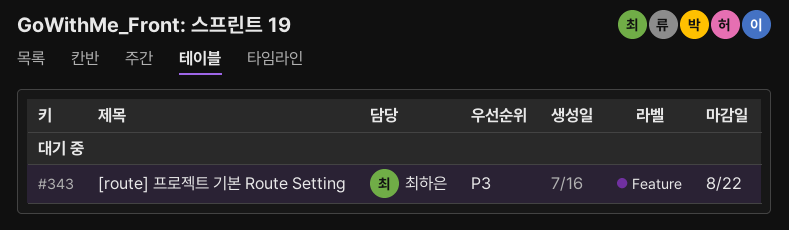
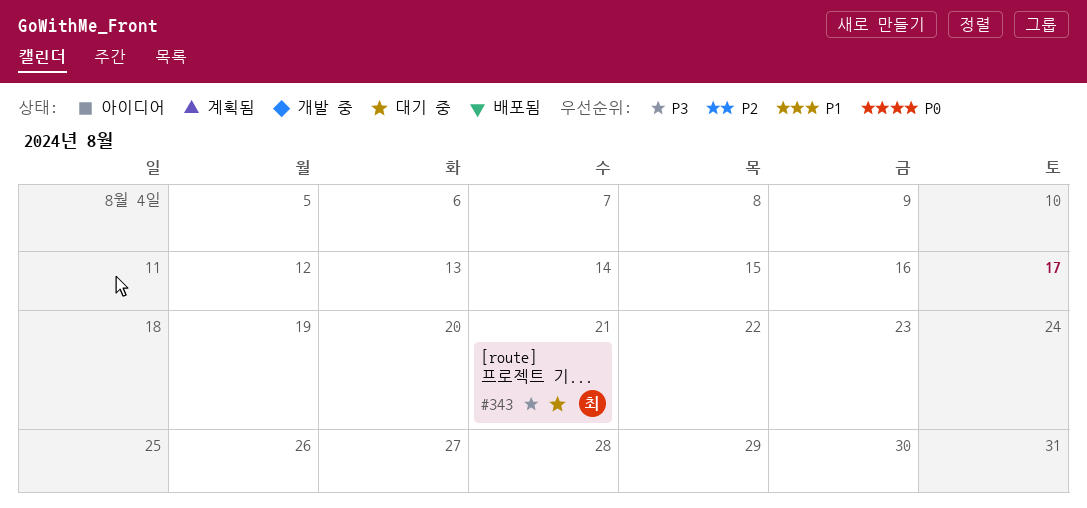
#343, due: Aug 22 -> Aug 21

